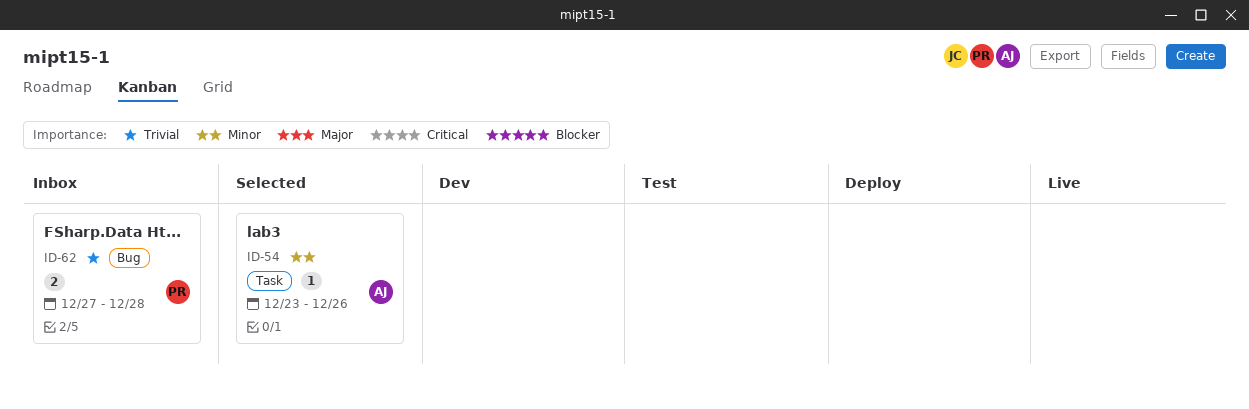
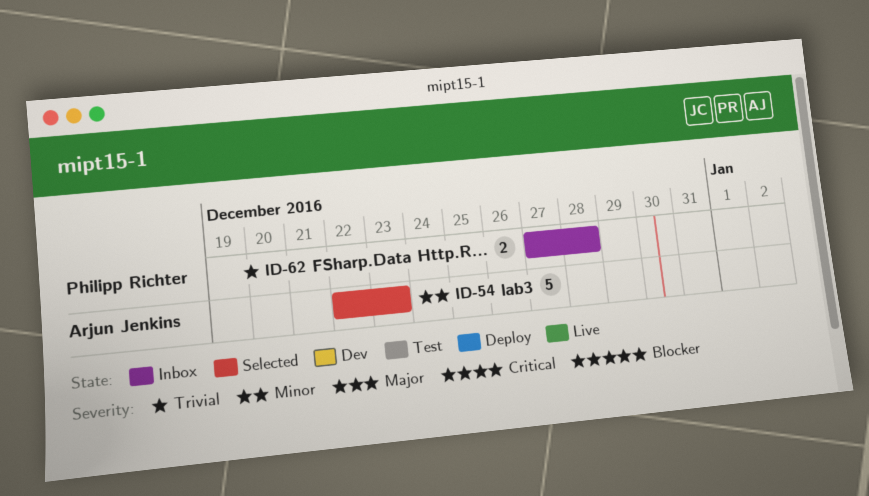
ID-54, estimate: 1 -> 5
ID-54, start: Dec 23 -> Dec 22
ID-54, due: Dec 26 -> Dec 23

